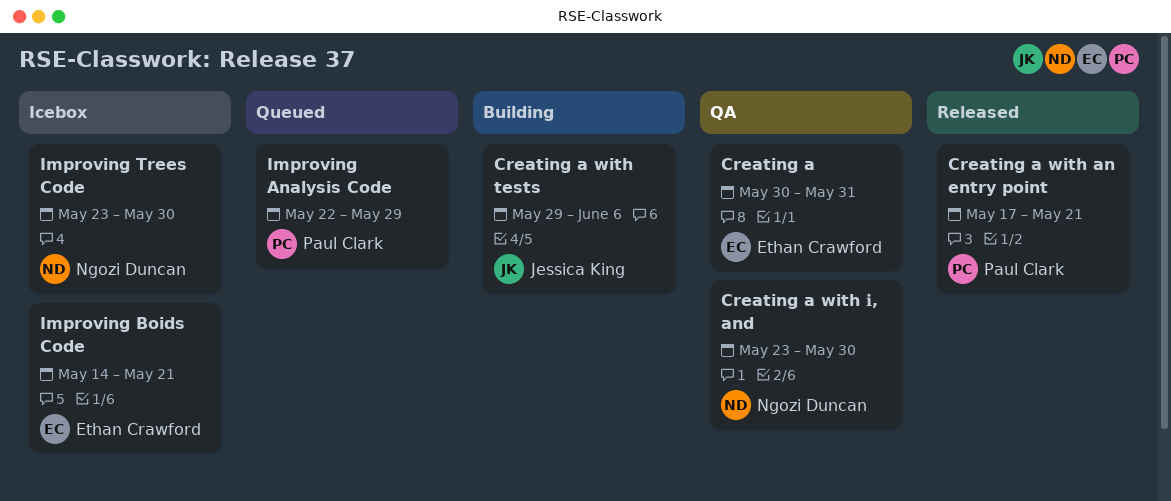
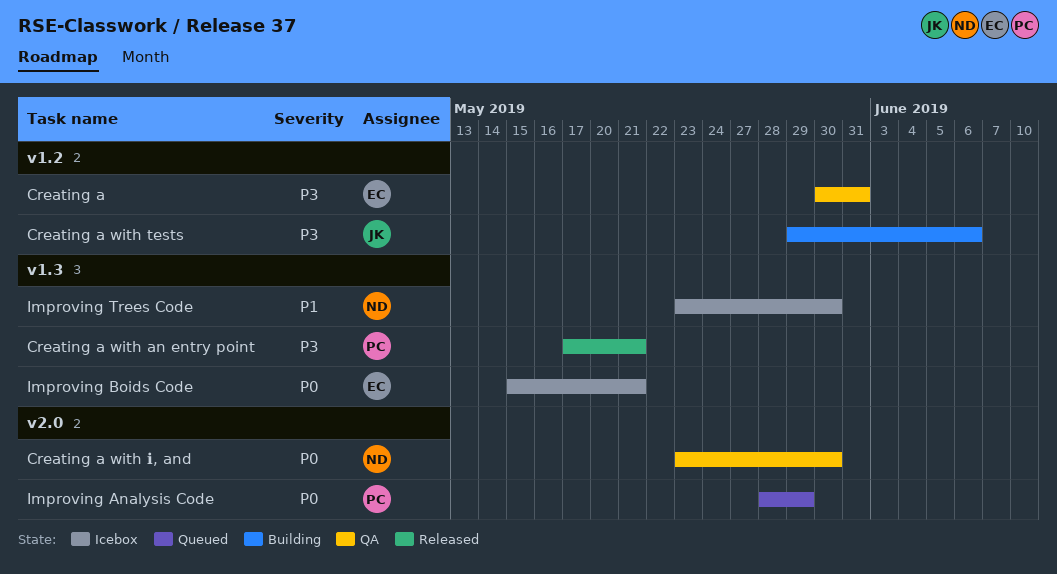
Improving Analysis Code, start: May 22 -> May 28
Improving Boids Code, start: May 14 -> May 15

